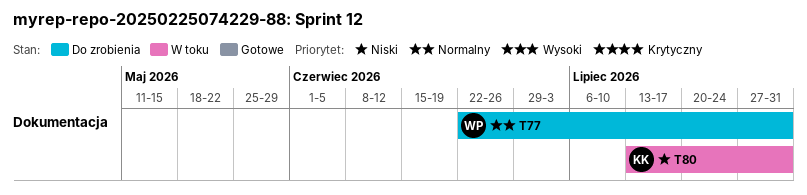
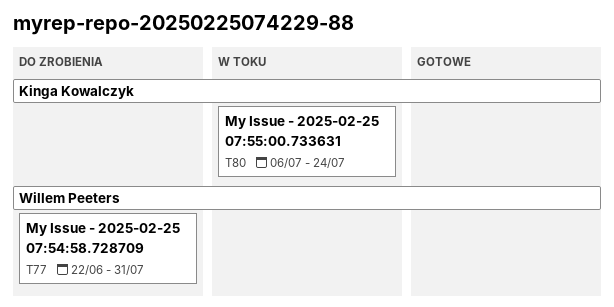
T80, start: Jul 13 -> Jul 6
T80, due: Jul 31 -> Jul 24

